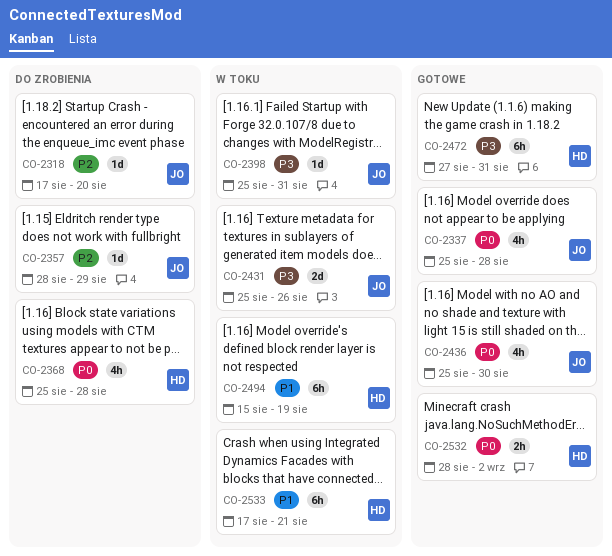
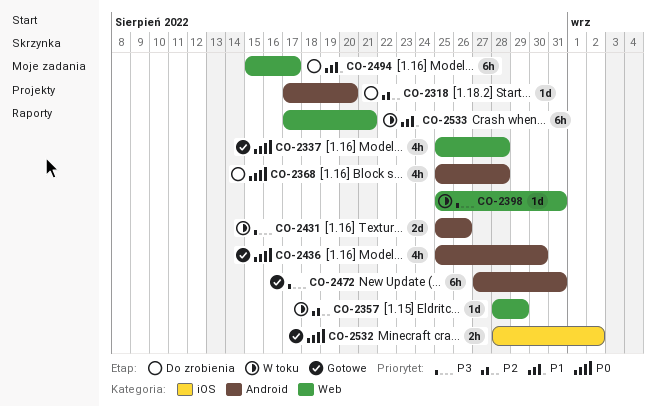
CO-2357, status: Do zrobienia -> W toku
CO-2494, status: W toku -> Do zrobienia
CO-2494, due: Aug 19 -> Aug 17

